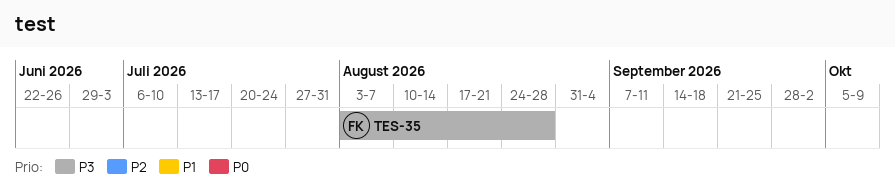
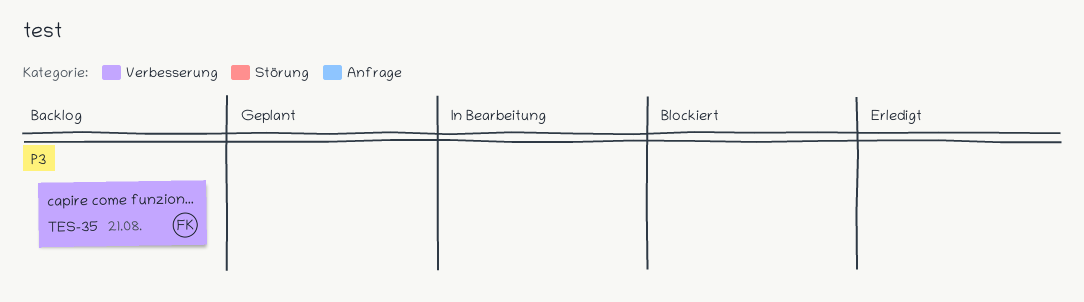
TES-35, due: Aug 28 -> Aug 21

